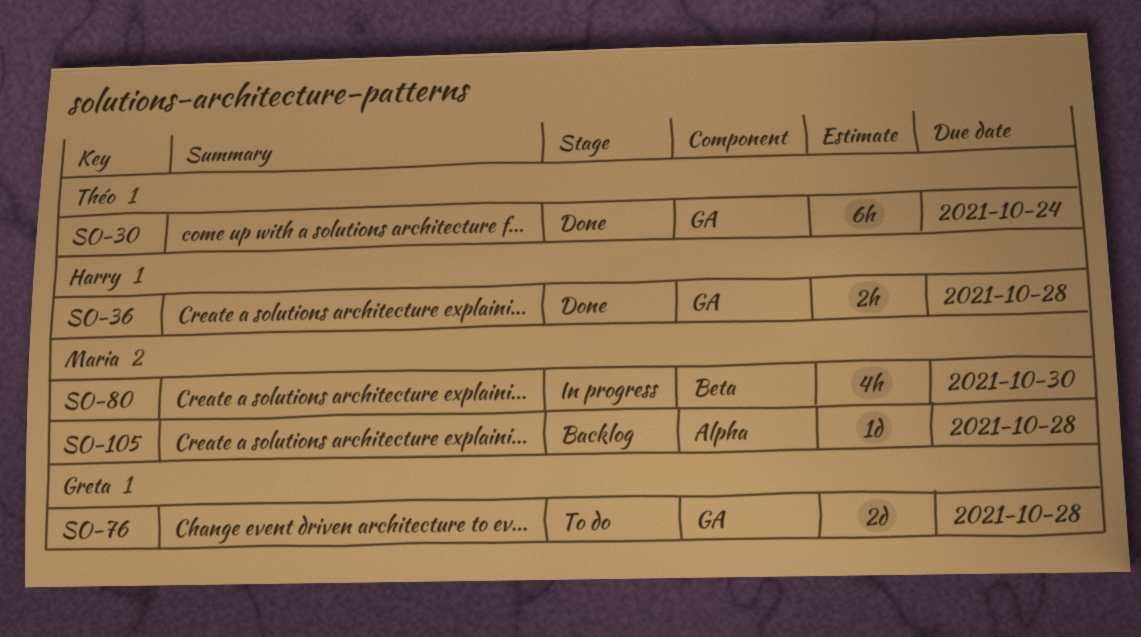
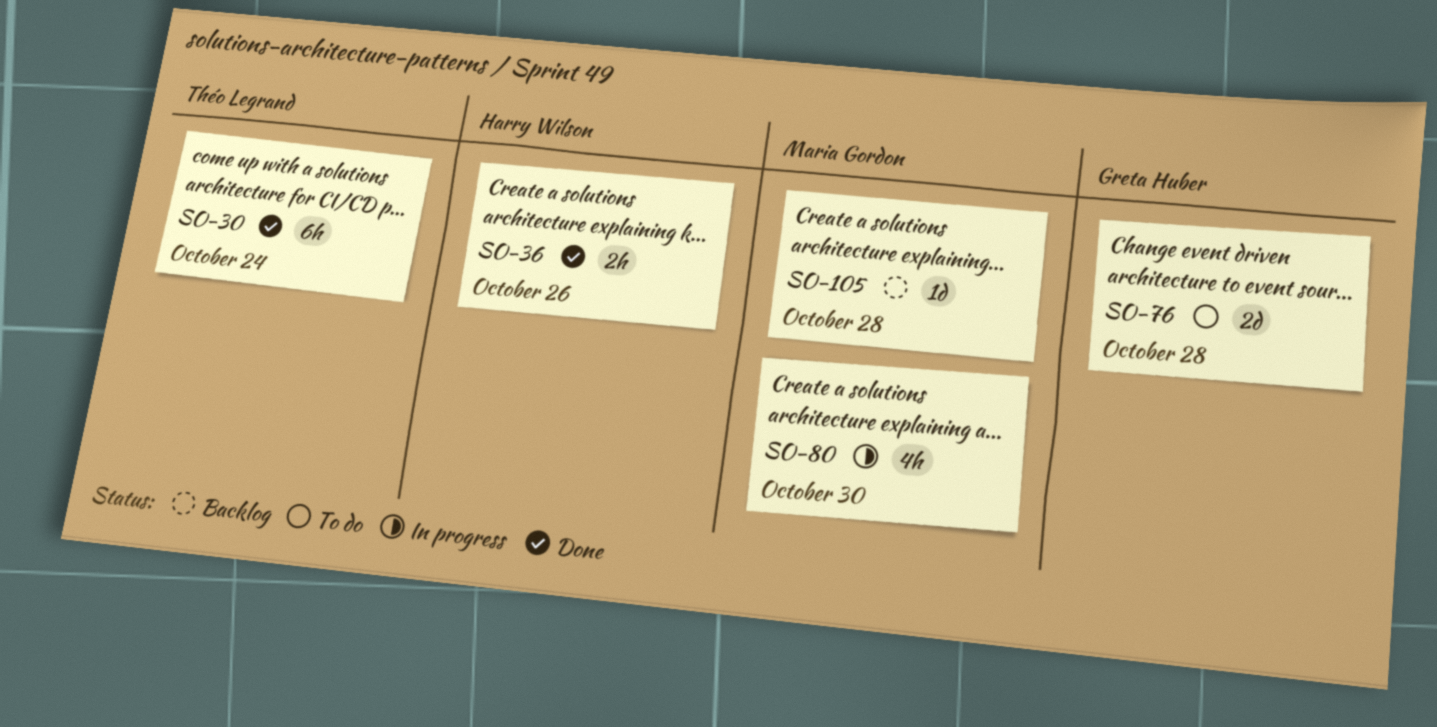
SO-36, due: Oct 28 -> Oct 26

